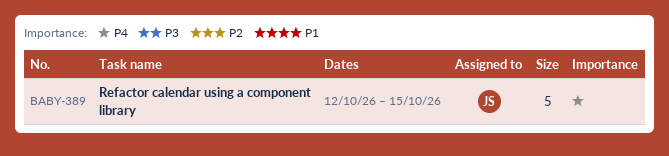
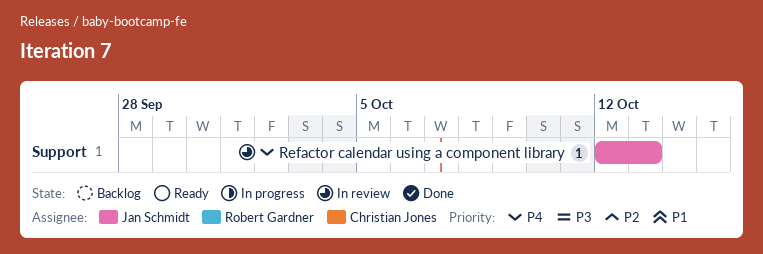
Refactor calendar using a component library, estimate: 5 -> 1
Refactor calendar using a component library, due: Oct 15 -> Oct 13

